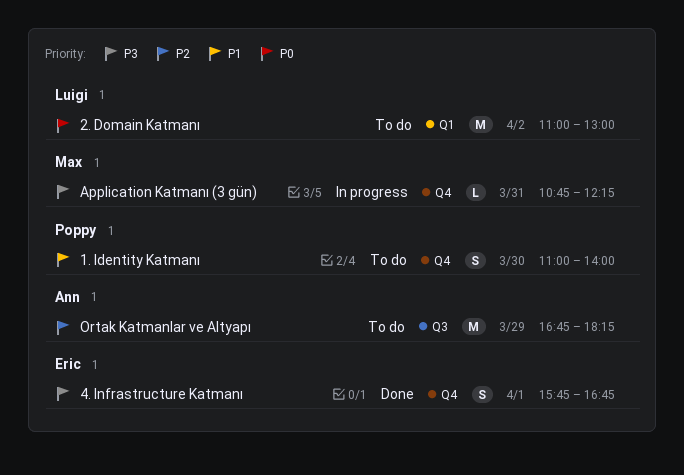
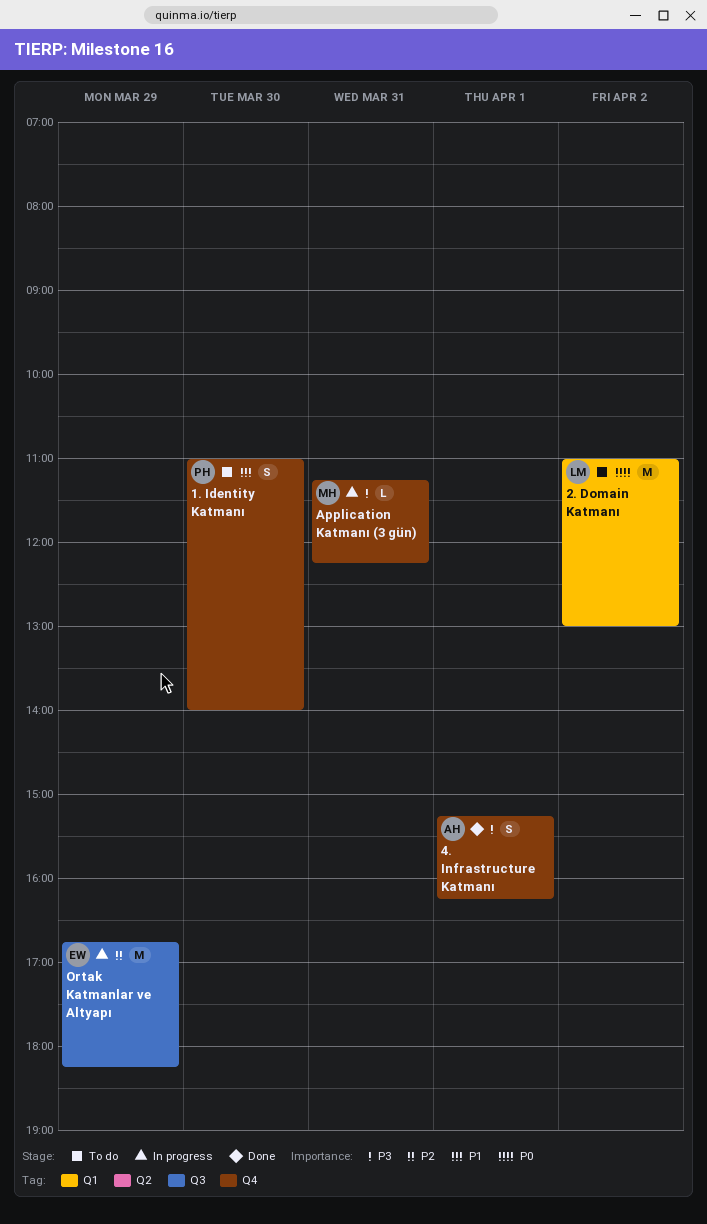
4. Infrastructure Katmanı, owner: Eric -> Ann
4. Infrastructure Katmanı, begins: 15:45 -> 15:15
4. Infrastructure Katmanı, ends: 16:45 -> 16:15
Application Katmanı (3 gün), begins: 10:45 -> 11:15
Ortak Katmanlar ve Altyapı, status: To do -> In progress
Ortak Katmanlar ve Altyapı, owner: Ann -> Eric

